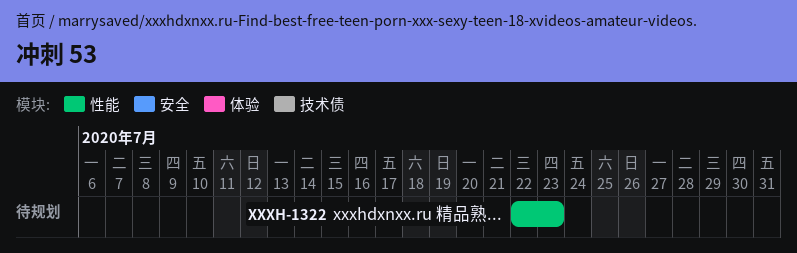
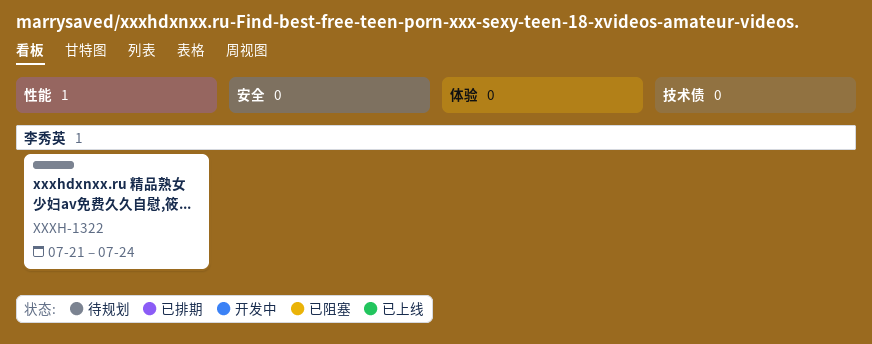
XXXH-1322, start: Jul 22 -> Jul 21
XXXH-1322, due: Jul 23 -> Jul 24

